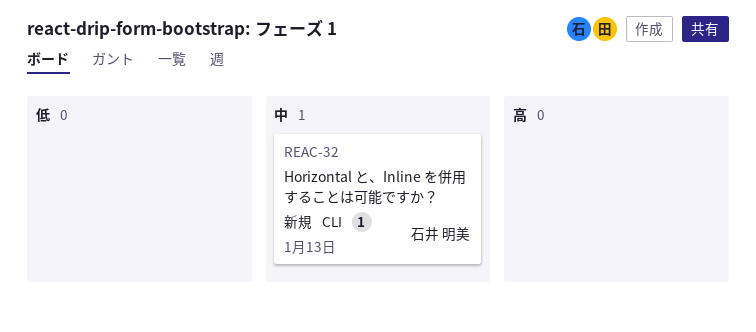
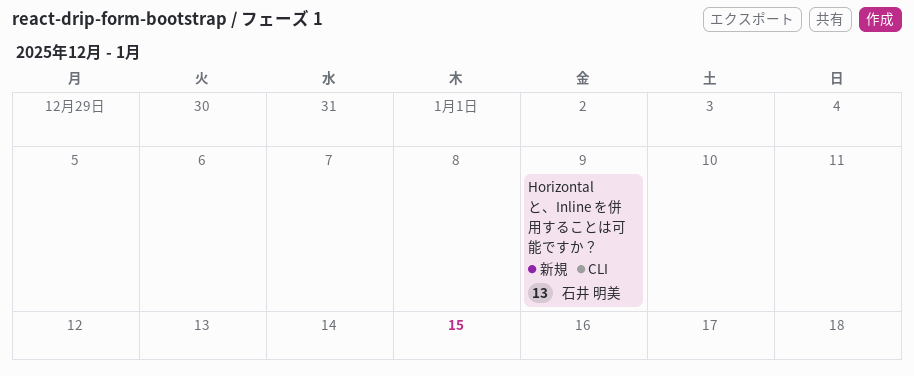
Horizontal と、Inline を併用することは可能ですか？, estimate: 1 -> 13
Horizontal と、Inline を併用することは可能ですか？, due: Jan 13 -> Jan 9

